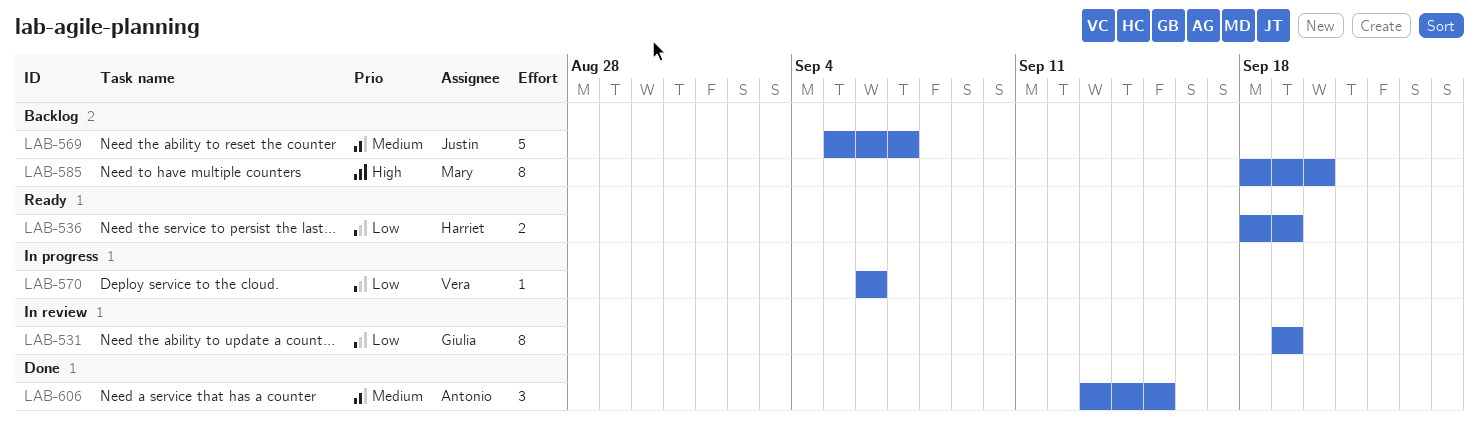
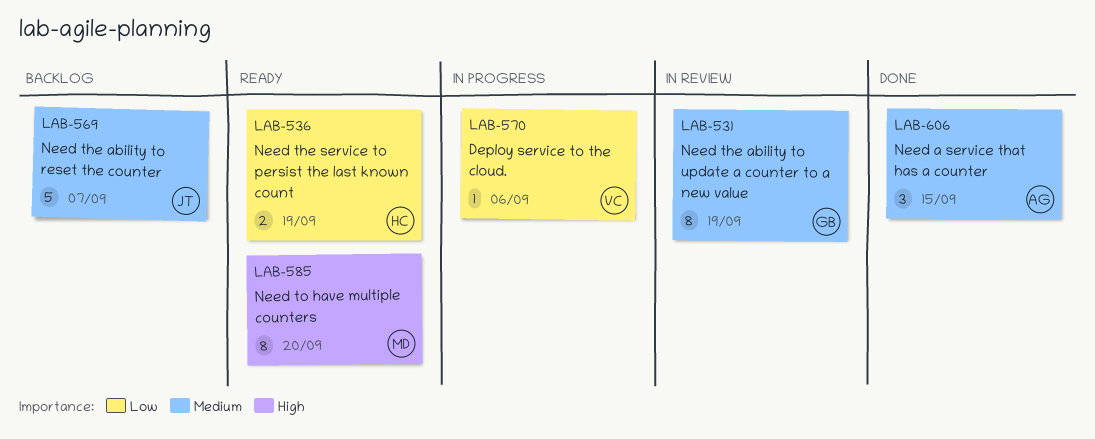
LAB-531, priority: Low -> Medium
LAB-585, status: Backlog -> Ready

